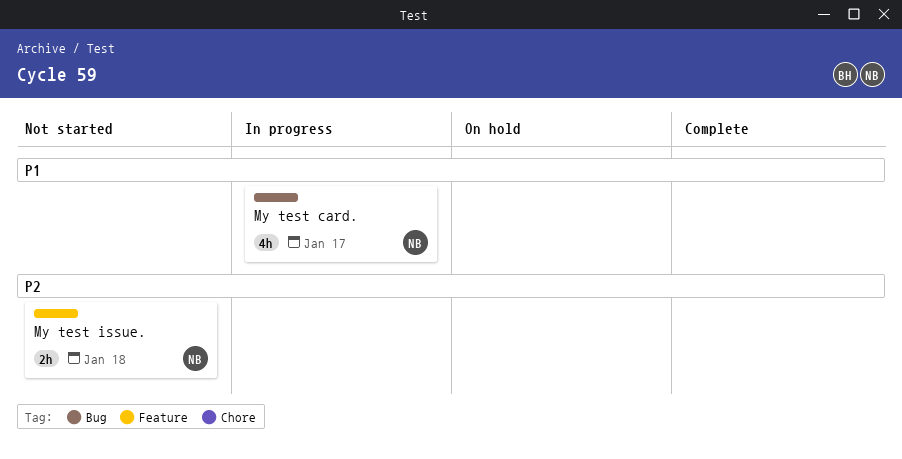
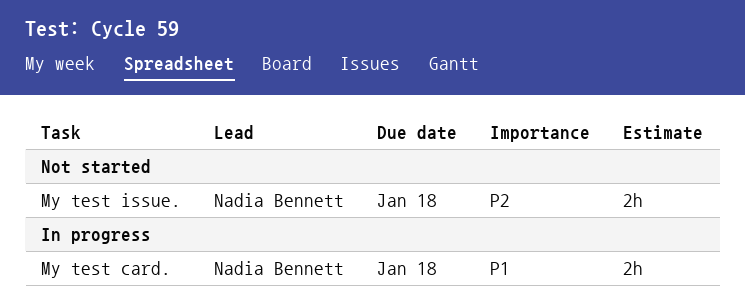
My test card., estimate: 4h -> 2h
My test card., due: Jan 17 -> Jan 18

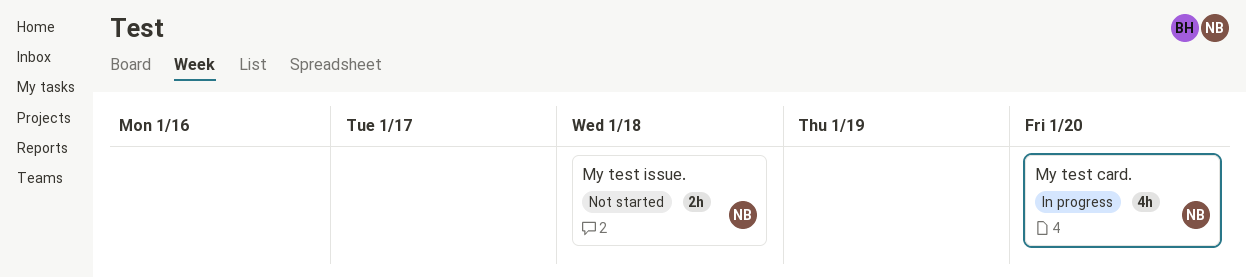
My test card., estimate: 2h -> 4h
My test card., due: Jan 18 -> Jan 20

